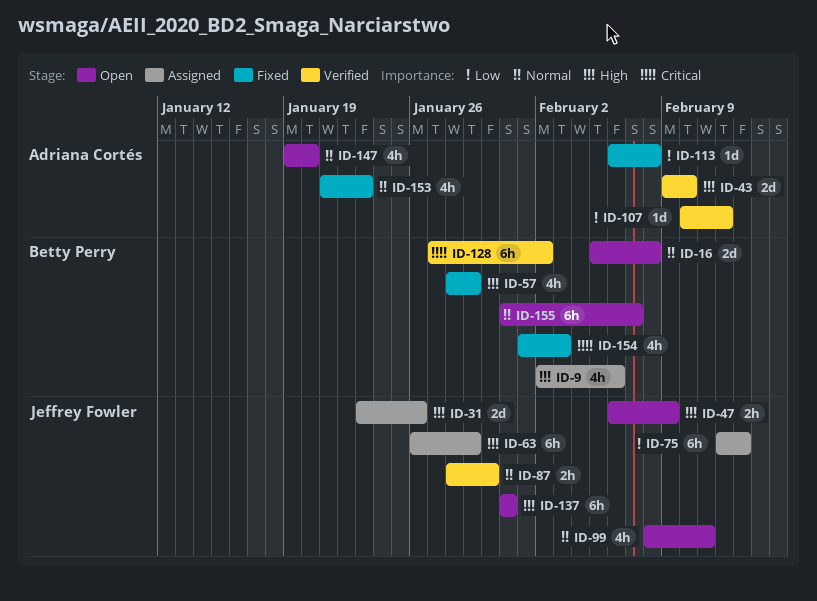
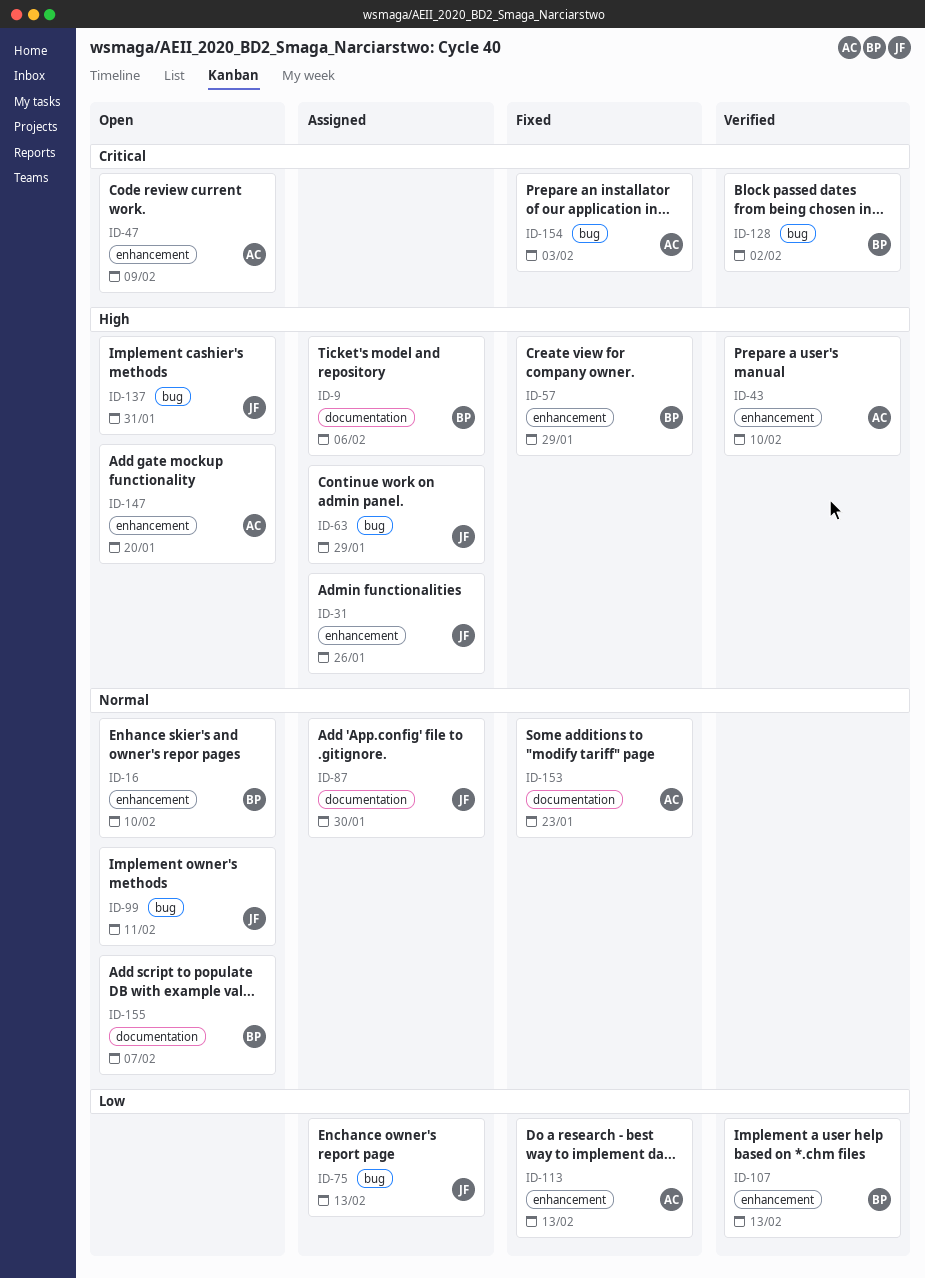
ID-16, due: Feb 8 -> Feb 10
ID-47, owner: Jeffrey Fowler -> Adriana Cortés
ID-47, priority: High -> Critical
ID-87, status: Verified -> Assigned
ID-107, owner: Adriana Cortés -> Betty Perry
ID-107, due: Feb 12 -> Feb 13
ID-113, due: Feb 8 -> Feb 13
ID-147, priority: Normal -> High
ID-154, owner: Betty Perry -> Adriana Cortés

